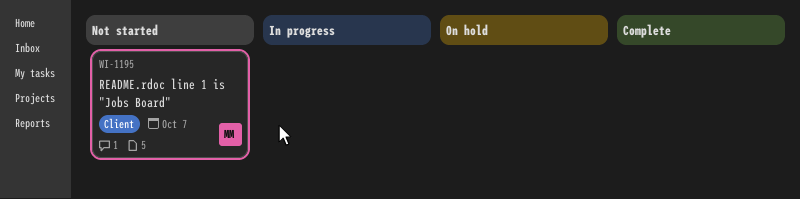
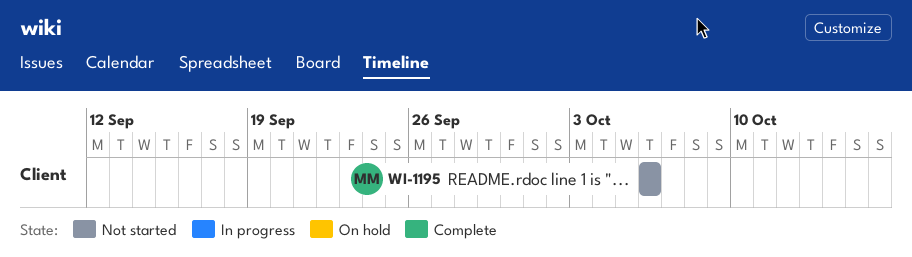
WI-1195, due: Oct 7 -> Oct 6

